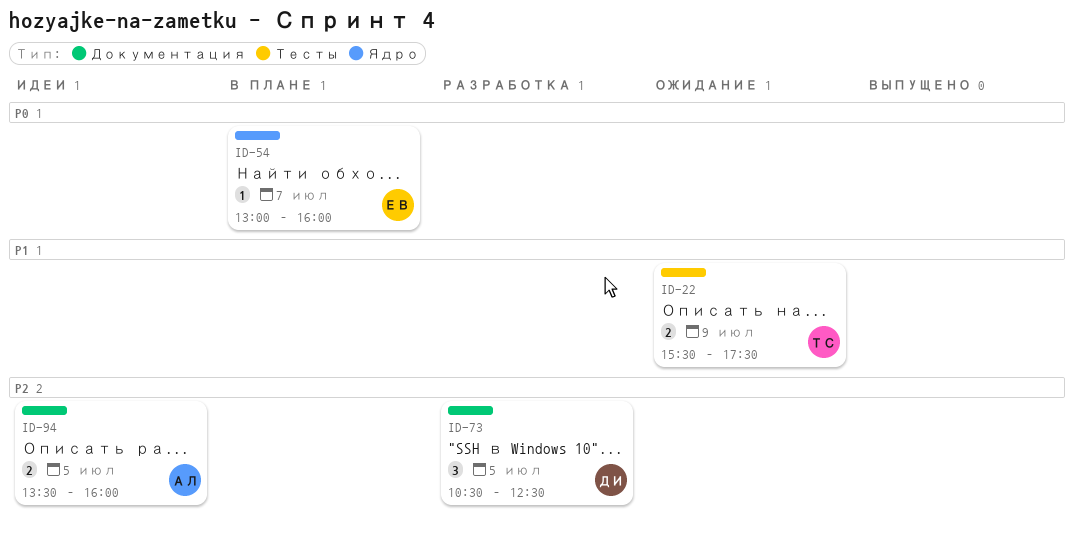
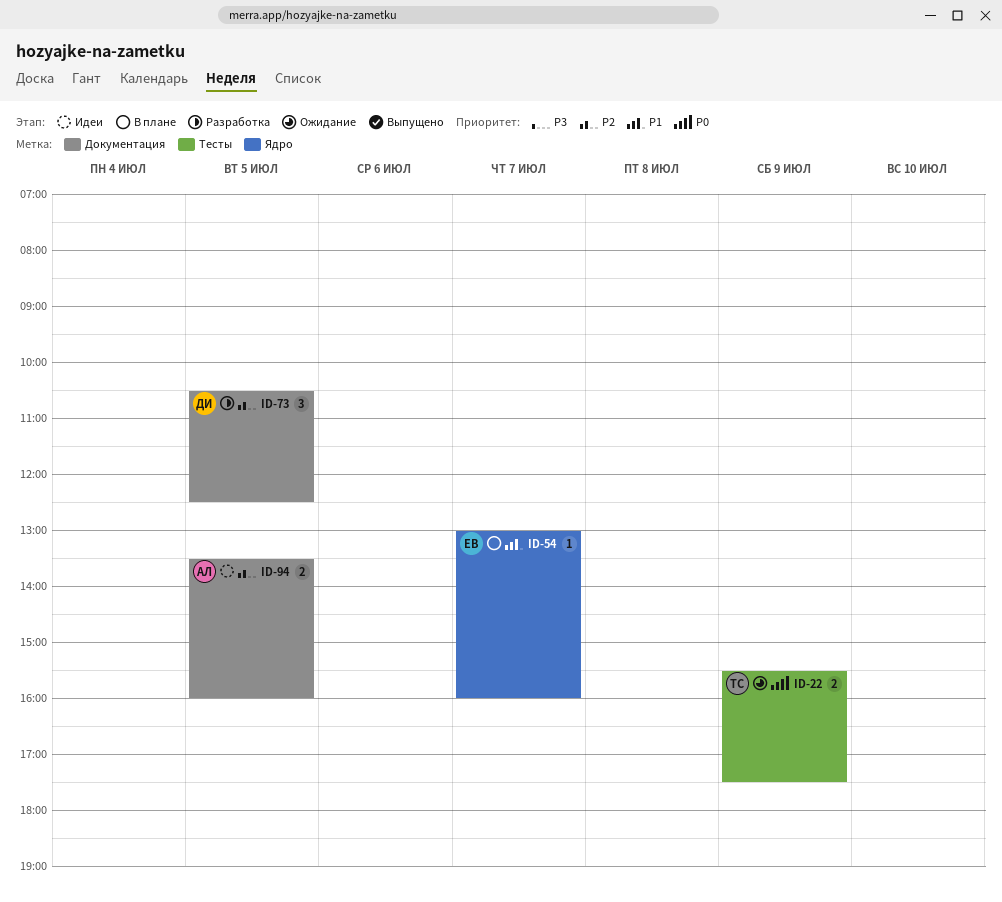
ID-22, priority: P1 -> P0
ID-54, priority: P0 -> P1

